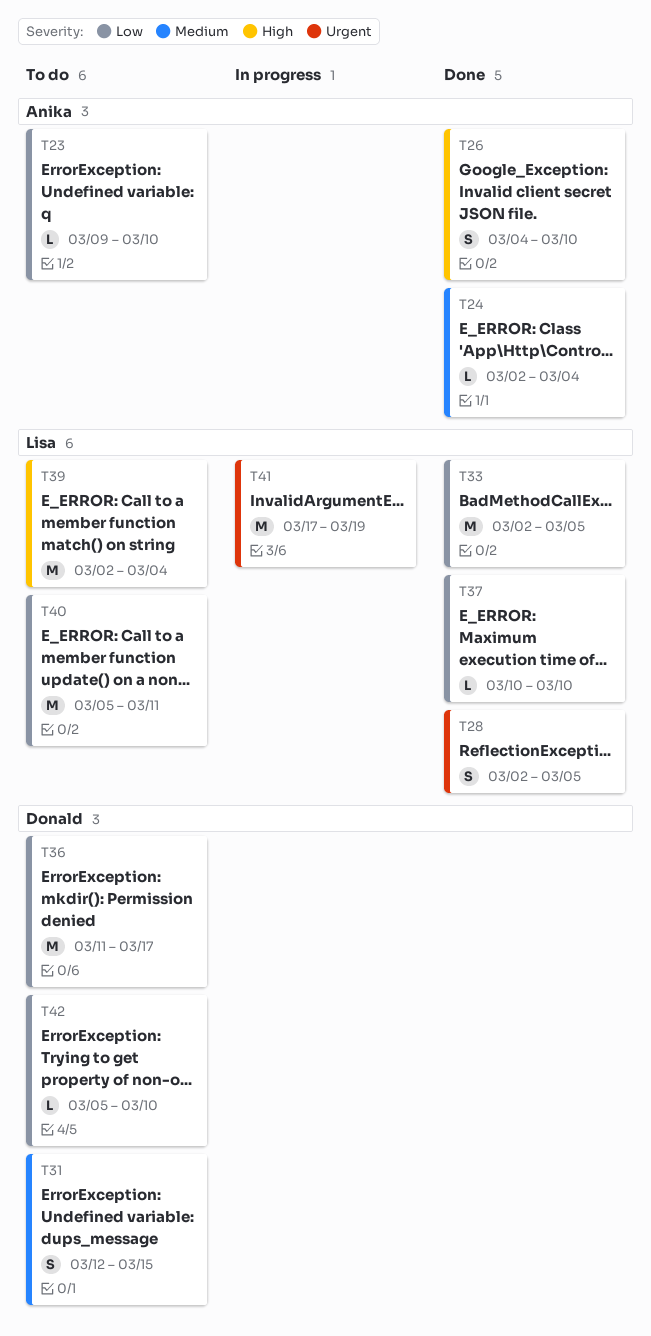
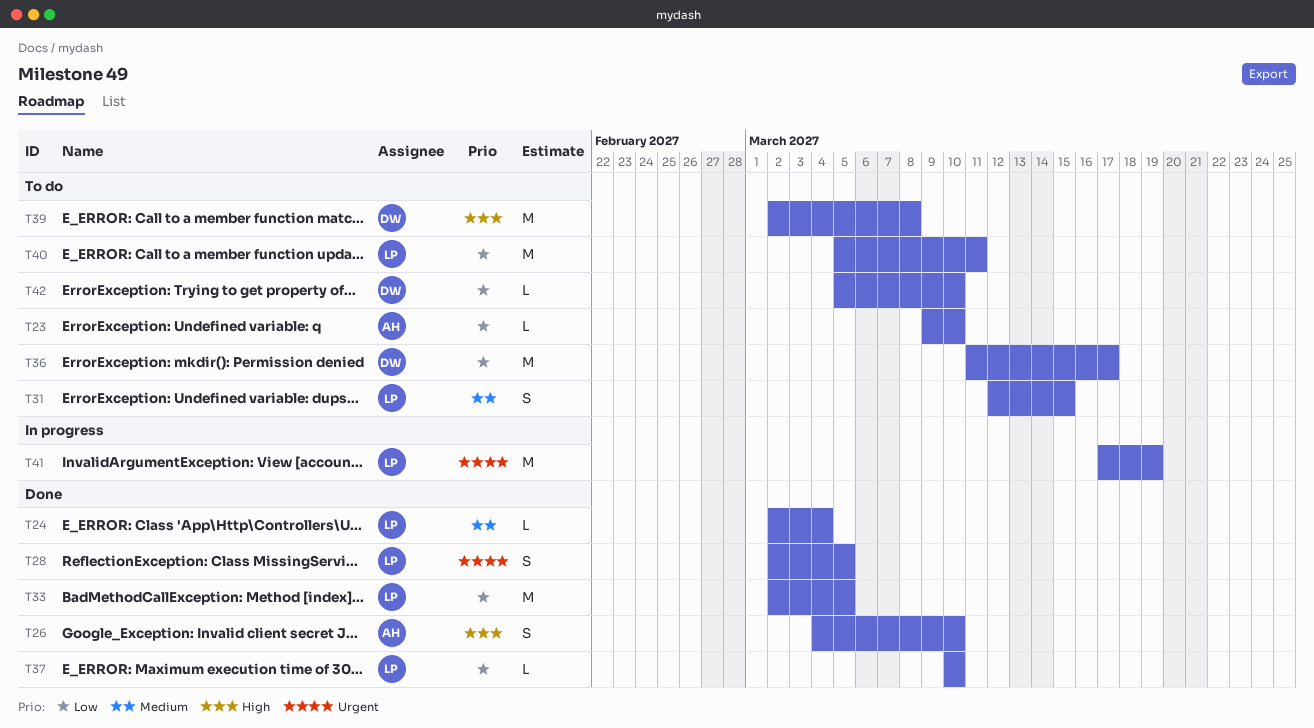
T24, owner: Anika -> Lisa
T31, owner: Donald -> Lisa
T39, owner: Lisa -> Donald
T39, due: Mar 4 -> Mar 8

